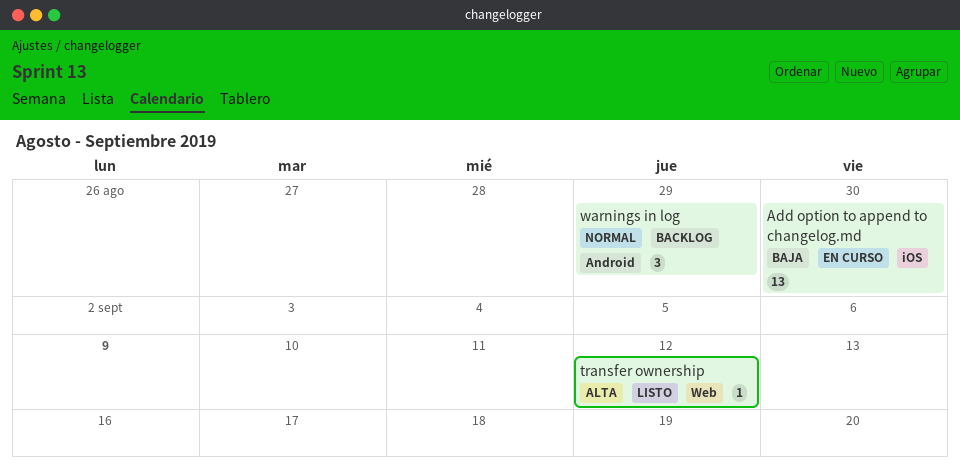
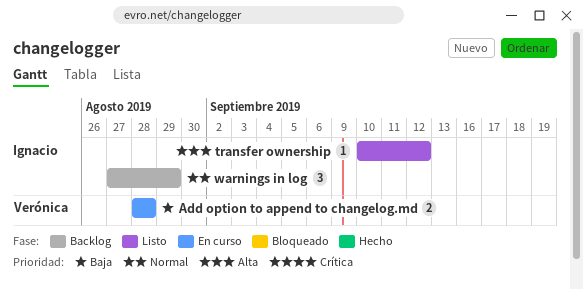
Add option to append to changelog.md, estimate: 13 -> 2
Add option to append to changelog.md, due: Aug 30 -> Aug 28

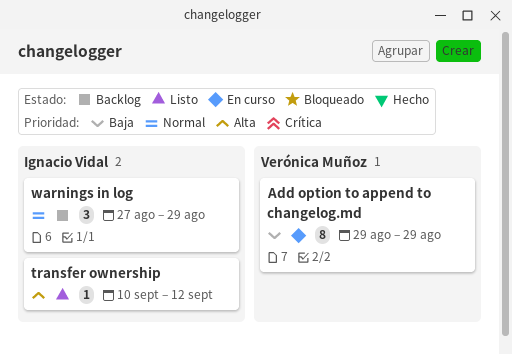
Add option to append to changelog.md, estimate: 2 -> 8
Add option to append to changelog.md, start: Aug 28 -> Aug 29
Add option to append to changelog.md, due: Aug 28 -> Aug 29

